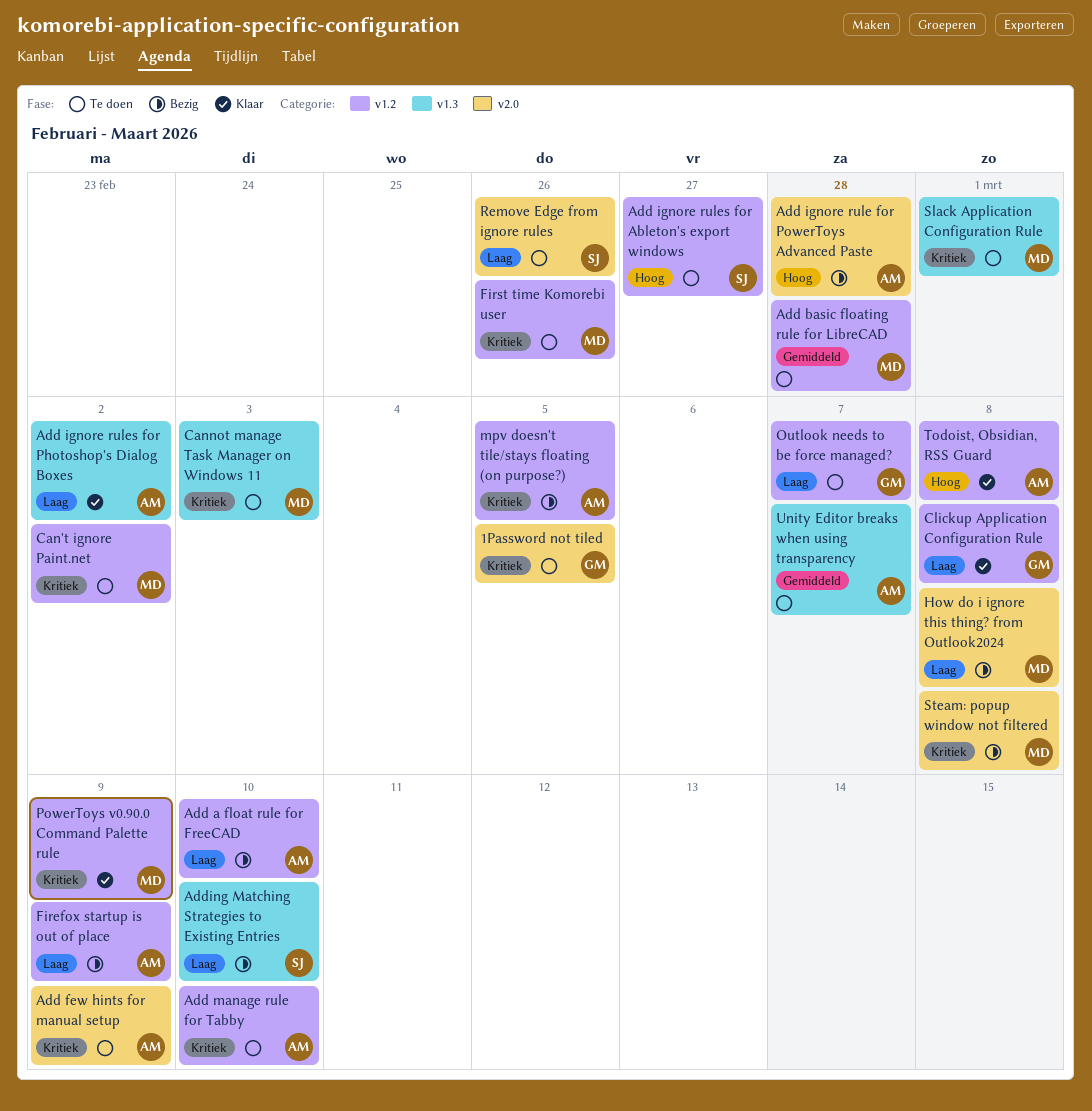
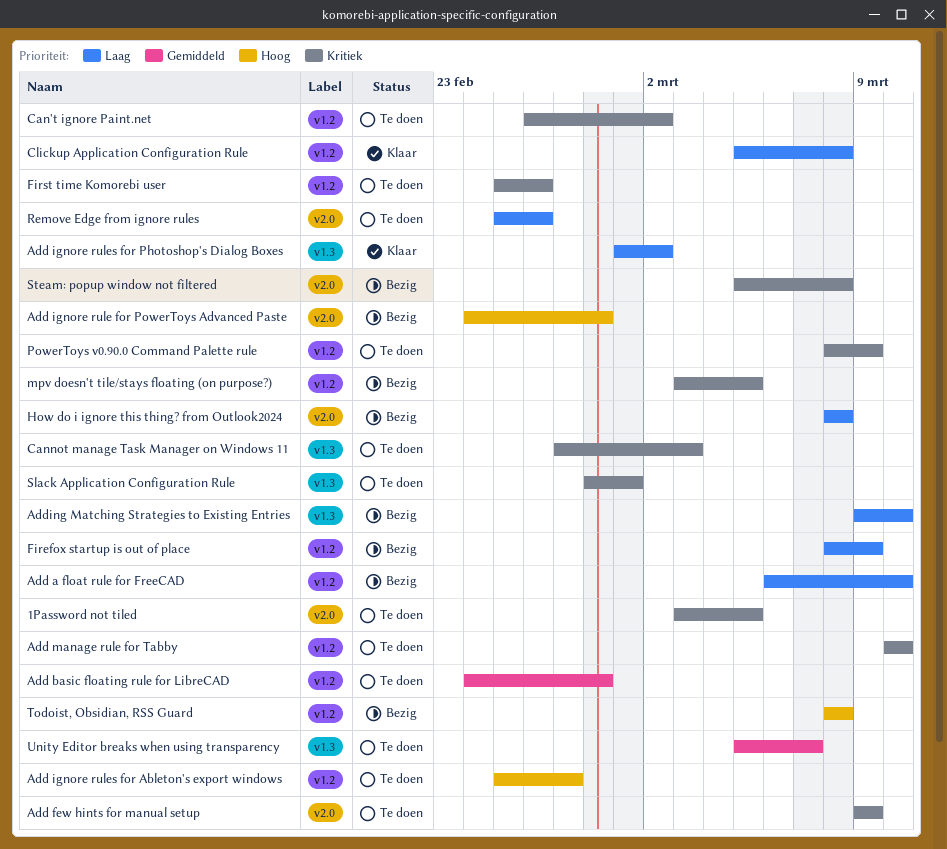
Outlook needs to be force managed?: present -> none
PowerToys v0.90.0 Command Palette rule, status: Klaar -> Te doen
Todoist, Obsidian, RSS Guard, status: Klaar -> Bezig

